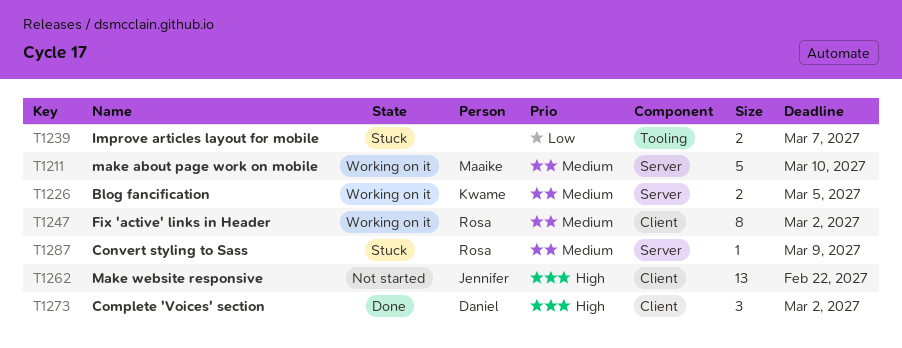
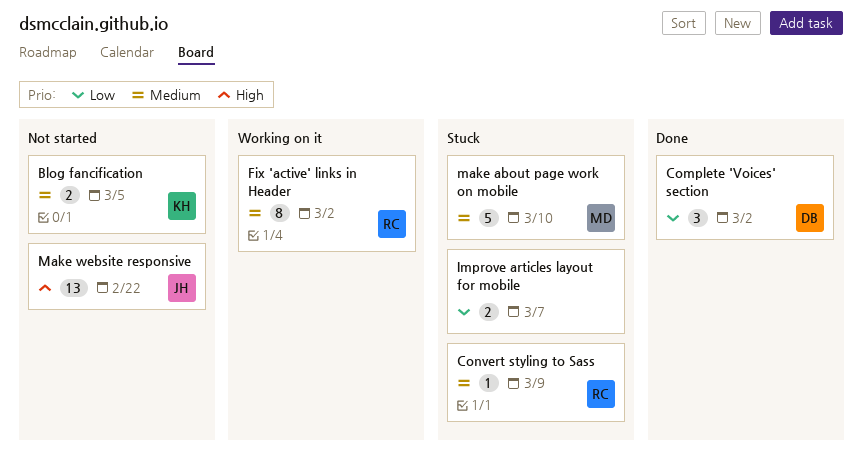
Blog fancification, status: Working on it -> Not started
Complete 'Voices' section, priority: High -> Low
make about page work on mobile, status: Working on it -> Stuck

